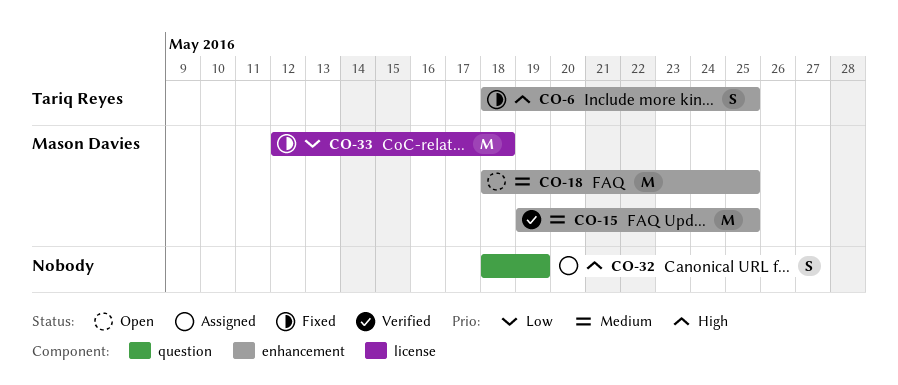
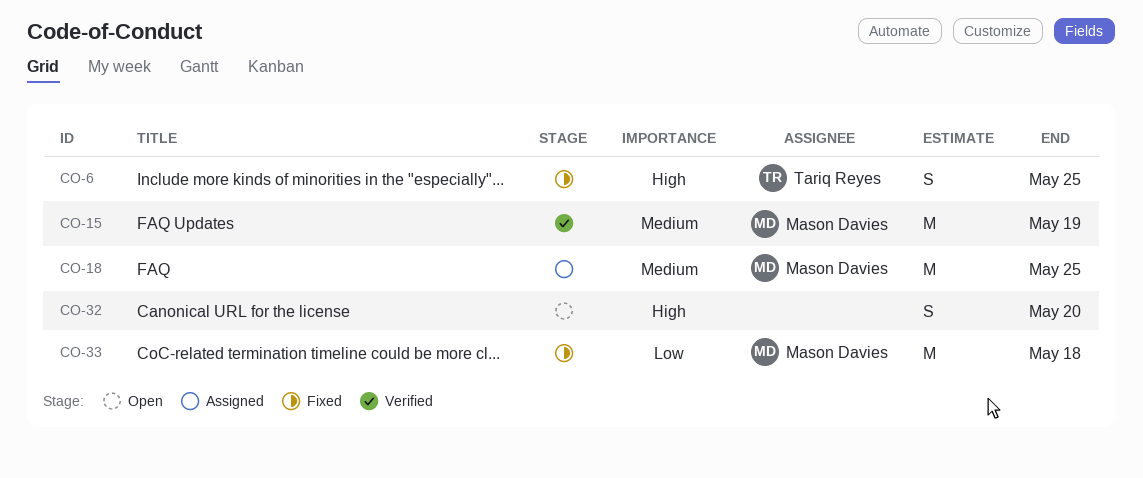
CO-15, due: May 25 -> May 19
CO-18, status: Open -> Assigned
CO-32, status: Assigned -> Open
CO-32, due: May 19 -> May 20

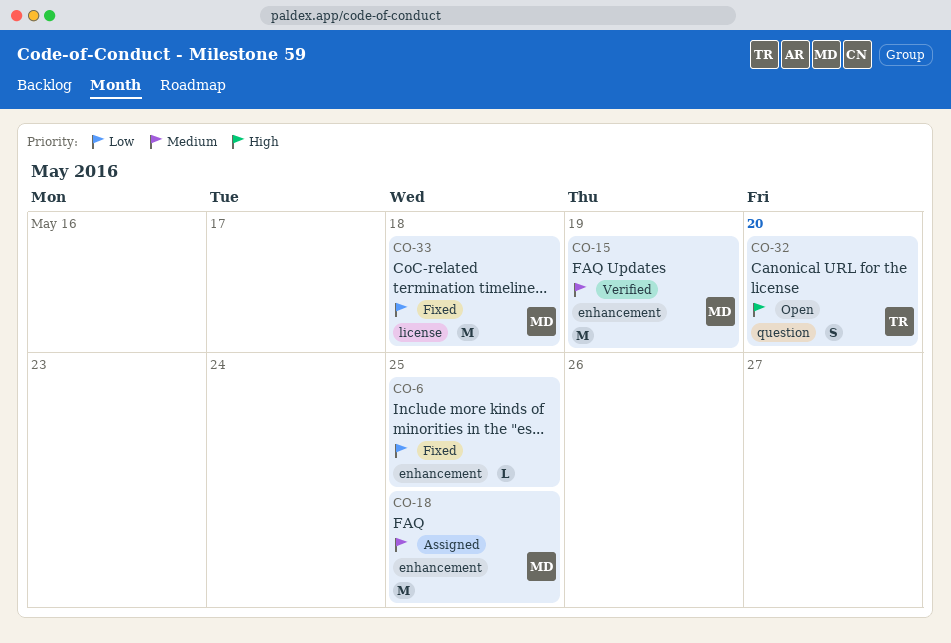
CO-6, owner: Tariq Reyes -> none
CO-6, priority: High -> Low
CO-6, estimate: S -> L
CO-32, owner: none -> Tariq Reyes

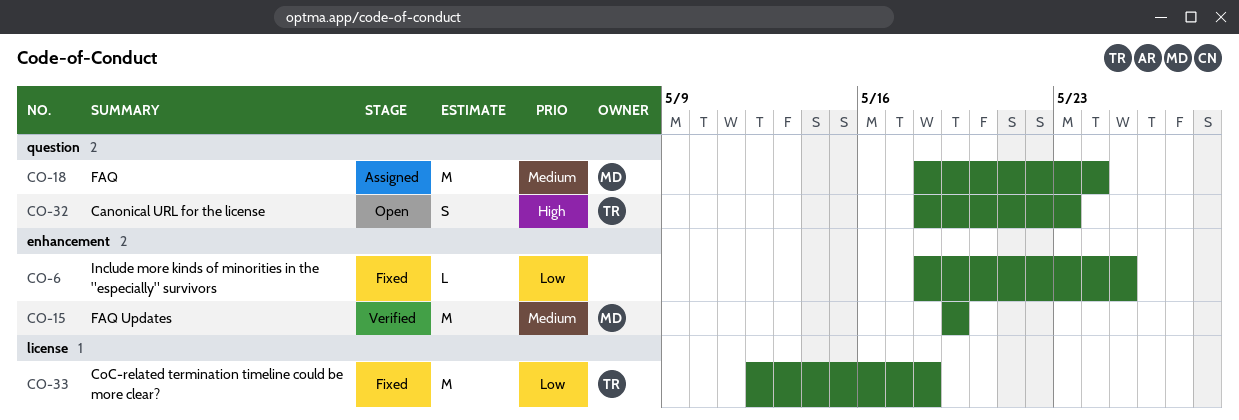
CO-18, label: enhancement -> question
CO-18, due: May 25 -> May 24
CO-32, due: May 20 -> May 23
CO-33, owner: MD -> TR

